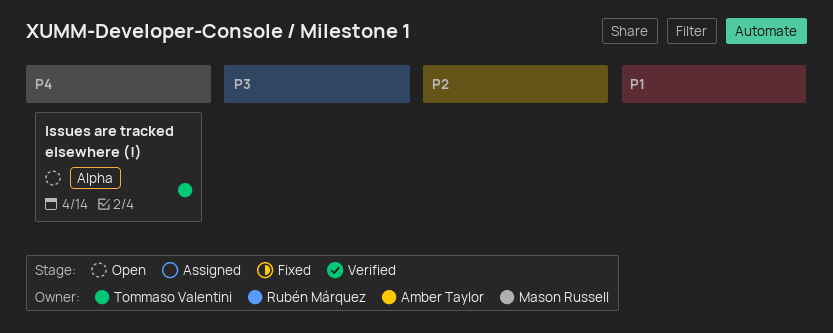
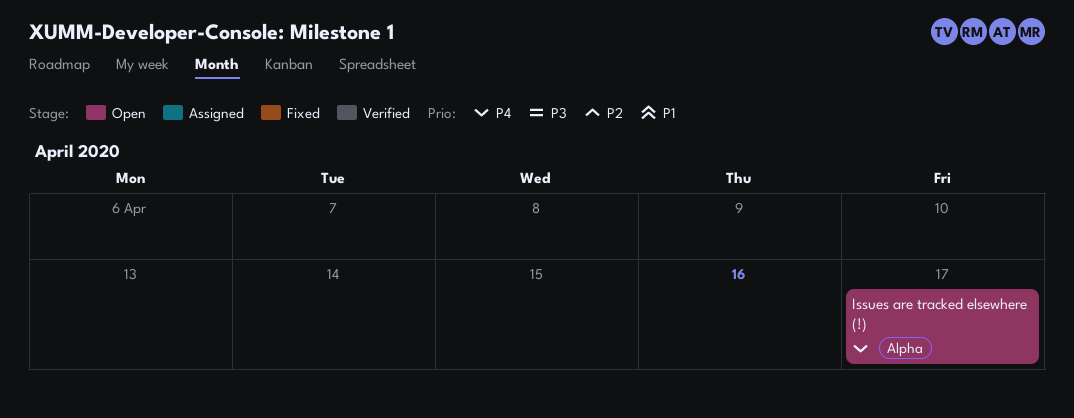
Issues are tracked elsewhere (!), due: Apr 14 -> Apr 17

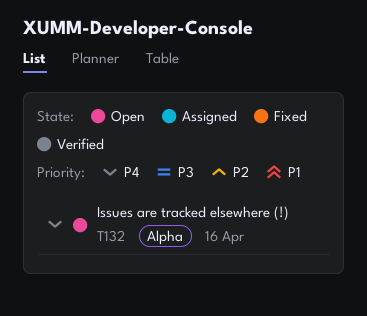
Issues are tracked elsewhere (!), due: Apr 17 -> Apr 16

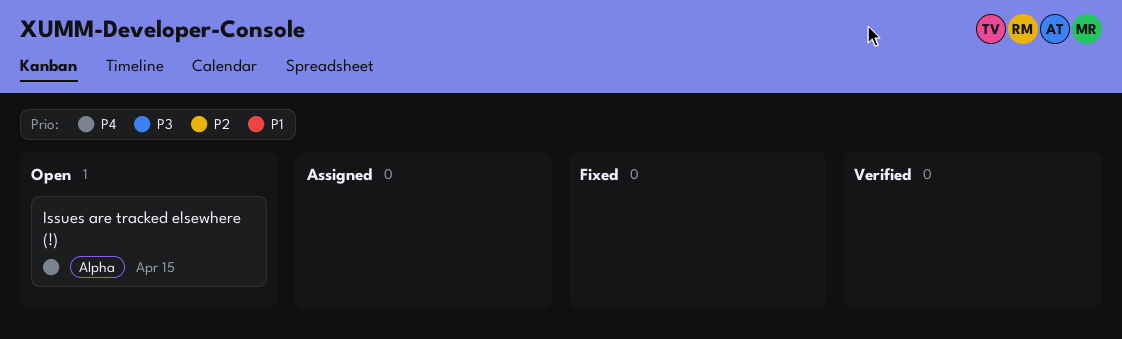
Issues are tracked elsewhere (!), due: Apr 16 -> Apr 15

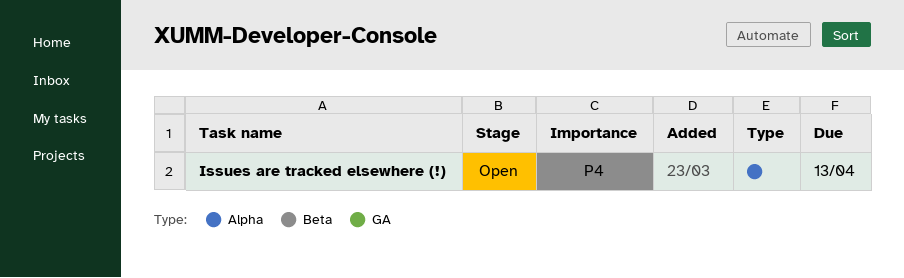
Issues are tracked elsewhere (!), due: Apr 15 -> Apr 13

